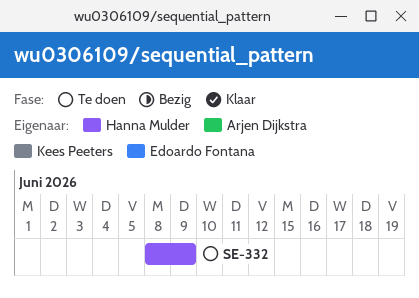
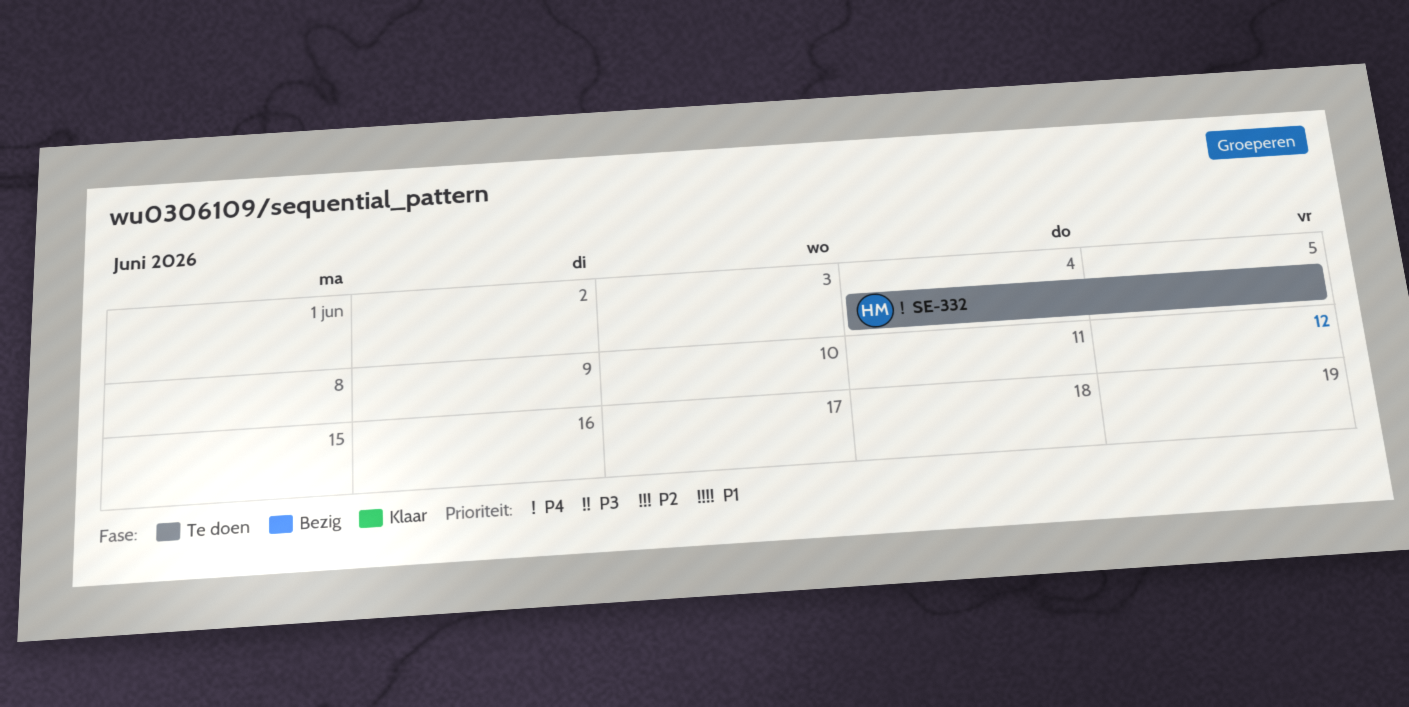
SE-332, start: Jun 8 -> Jun 4
SE-332, due: Jun 9 -> Jun 5

